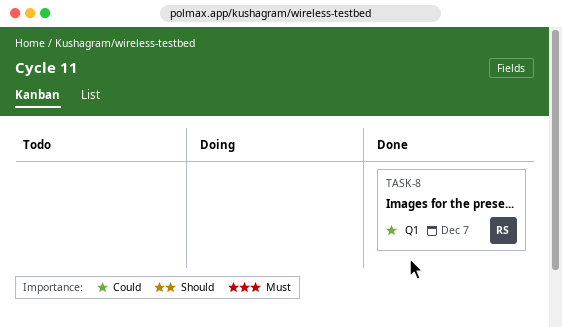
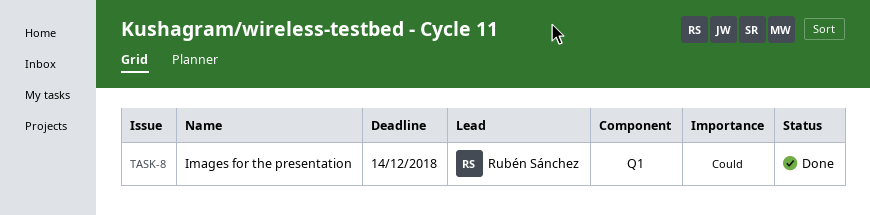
TASK-8, due: Dec 7 -> Dec 14

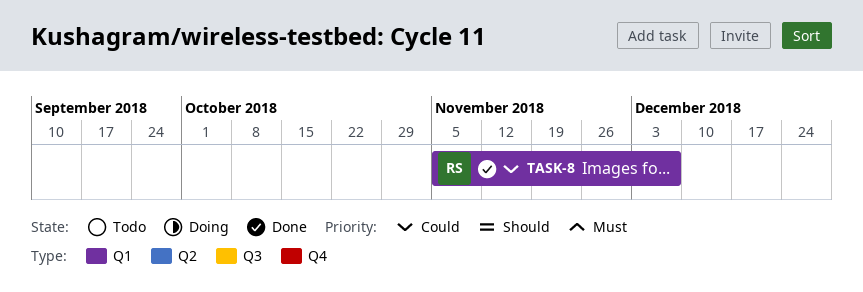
TASK-8, due: Dec 14 -> Dec 7

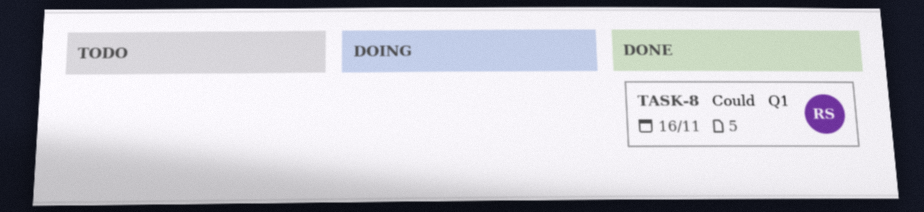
TASK-8, due: Dec 7 -> Nov 16

